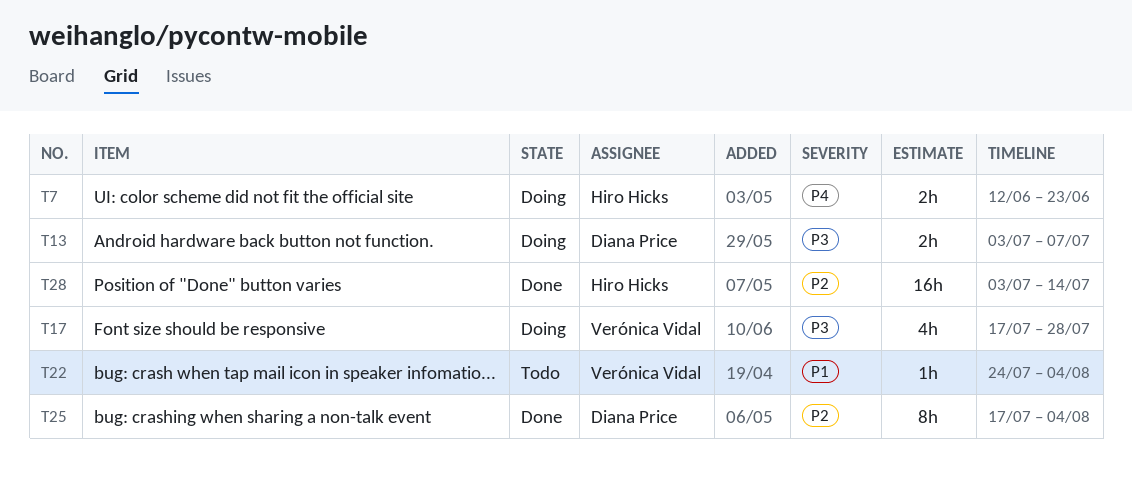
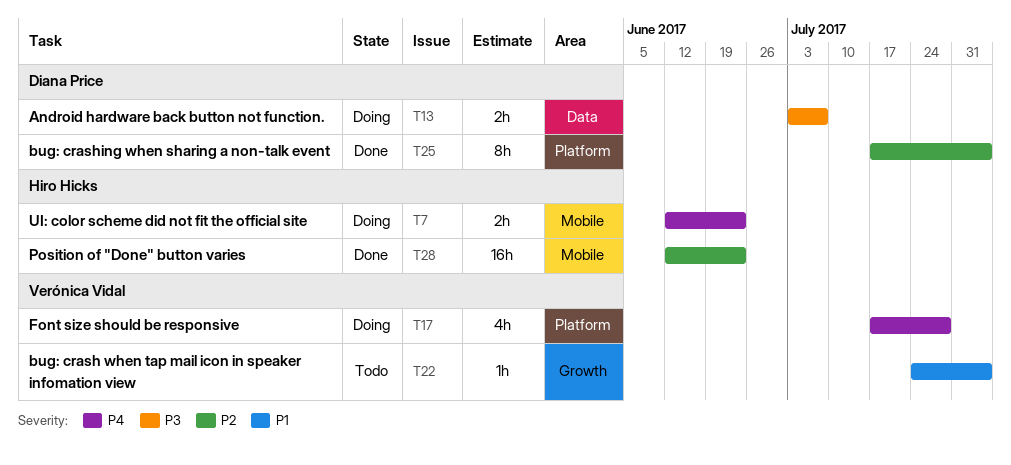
T17, priority: P3 -> P4
T28, start: Jul 3 -> Jun 12
T28, due: Jul 14 -> Jun 23

